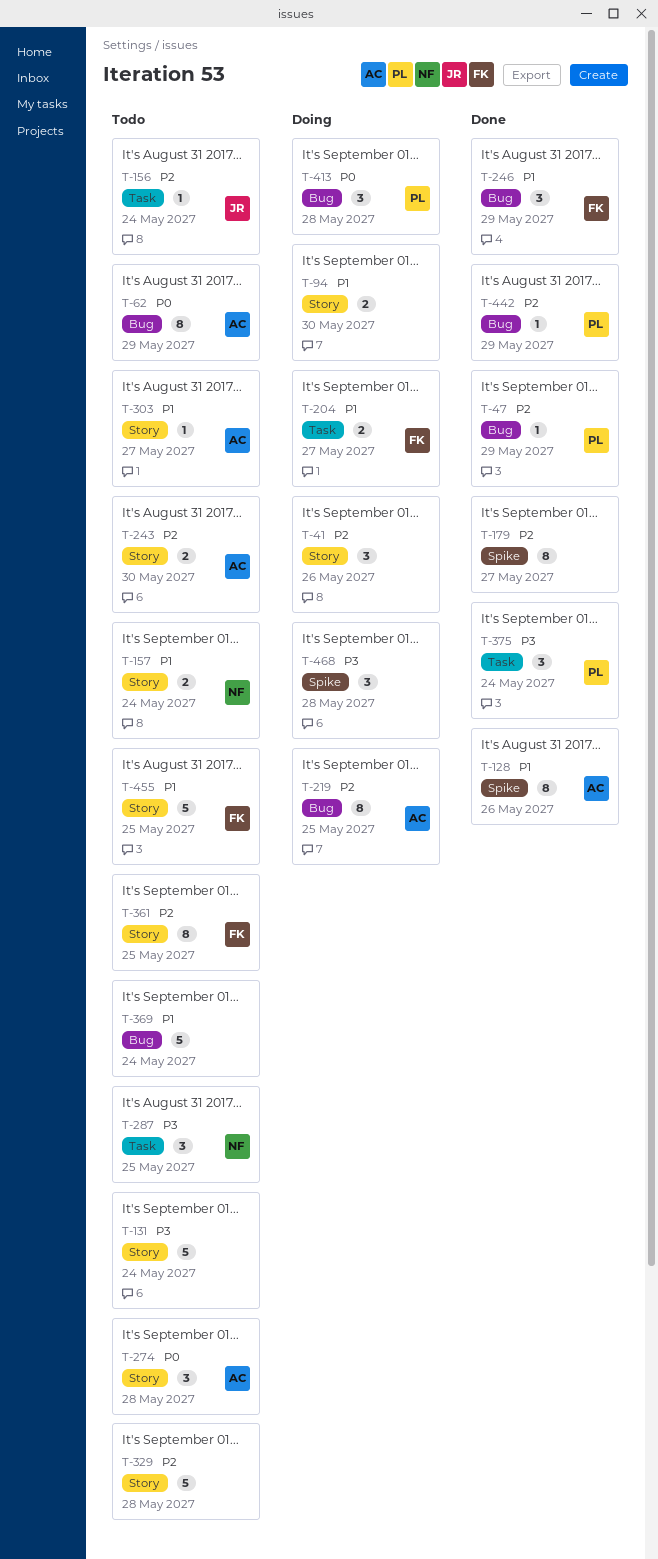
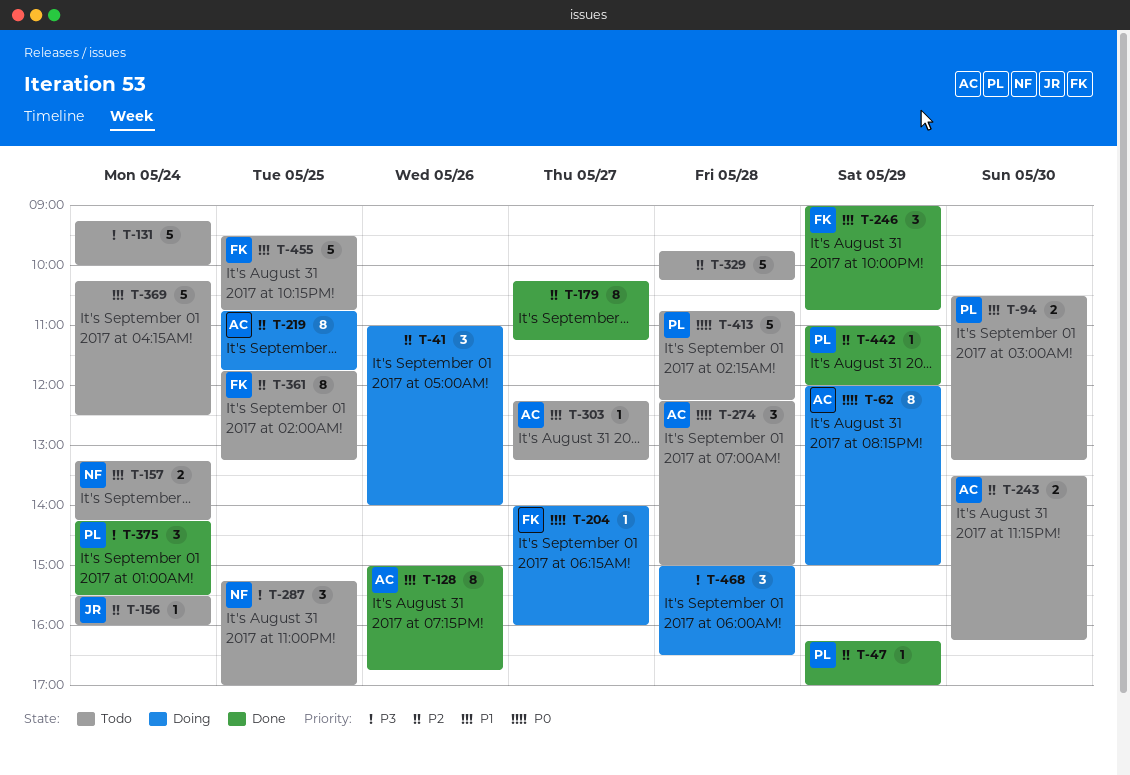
T-62, status: Todo -> Doing
T-94, status: Doing -> Todo
T-94, owner: none -> PL
T-204, priority: P1 -> P0
T-204, estimate: 2 -> 1
T-413, status: Doing -> Todo
T-413, estimate: 3 -> 5

